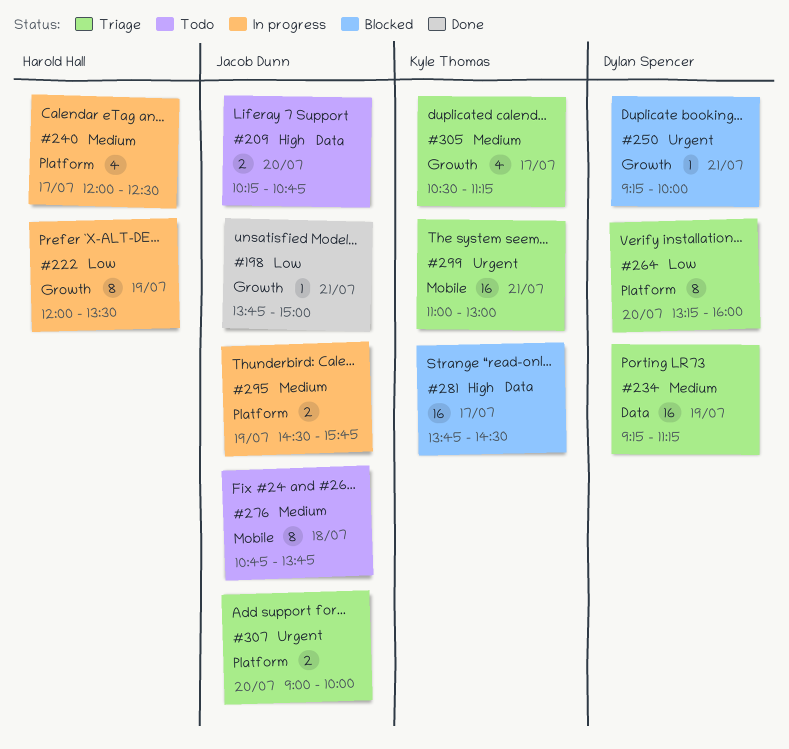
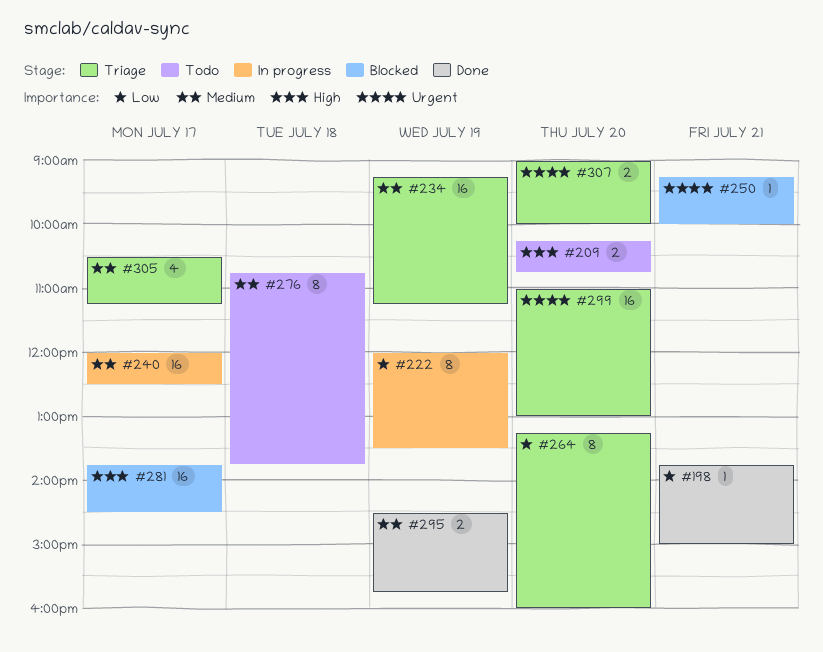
#240, estimate: 4 -> 16
#295, status: In progress -> Done
#299, day: Jul 21 -> Jul 20

